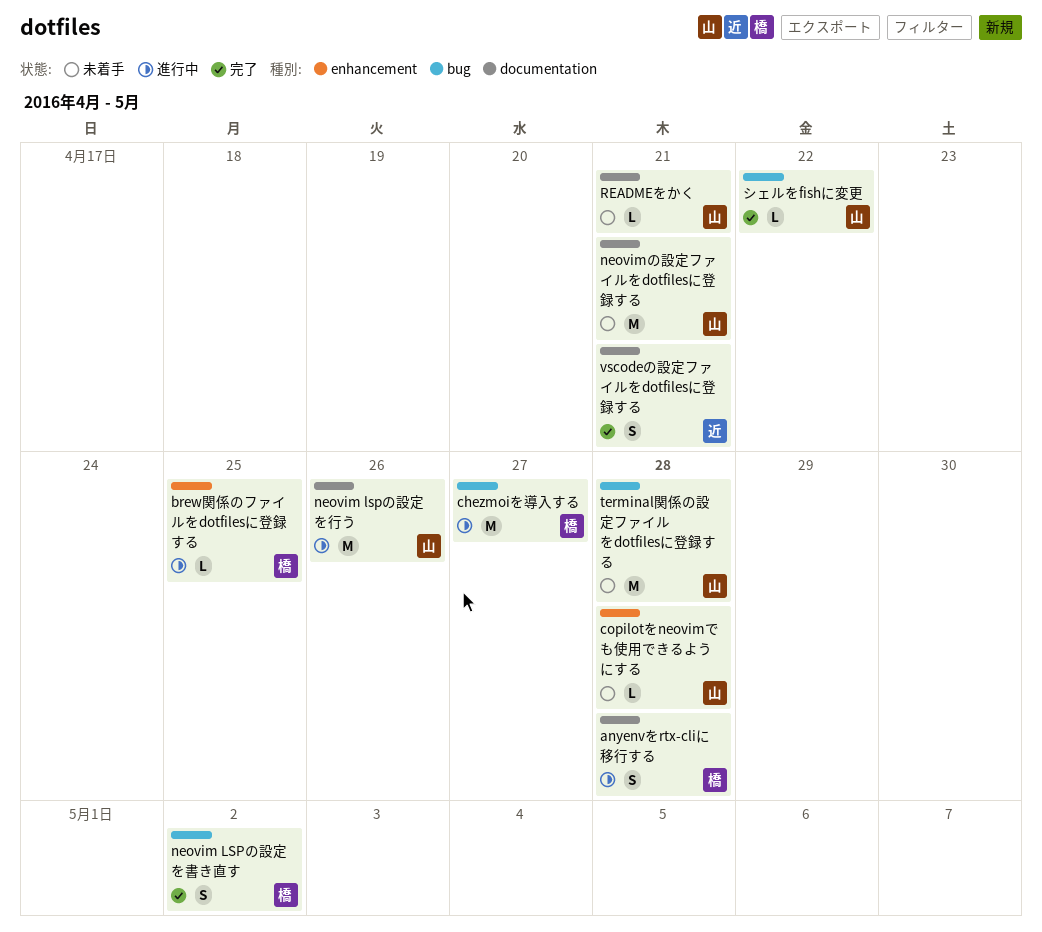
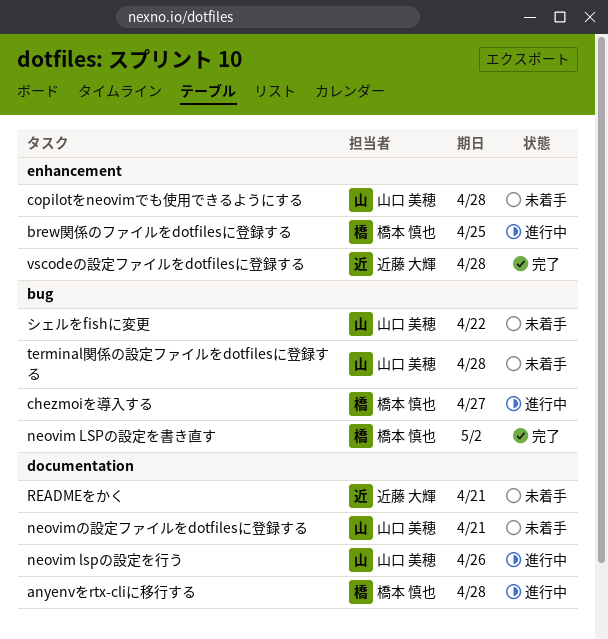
READMEをかく, owner: 山口 美穂 -> 近藤 大輝
vscodeの設定ファイルをdotfilesに登録する, label: documentation -> enhancement
vscodeの設定ファイルをdotfilesに登録する, due: Apr 21 -> Apr 28
シェルをfishに変更, status: 完了 -> 未着手

